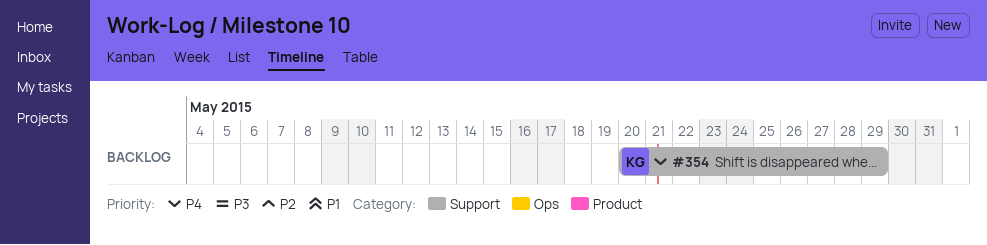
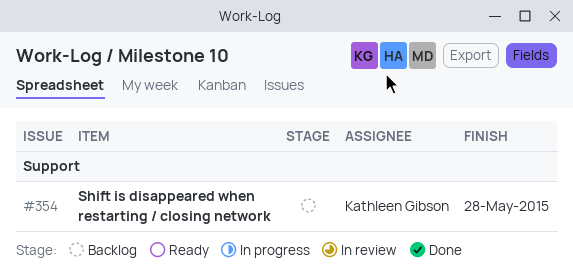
#354, due: May 29 -> May 28

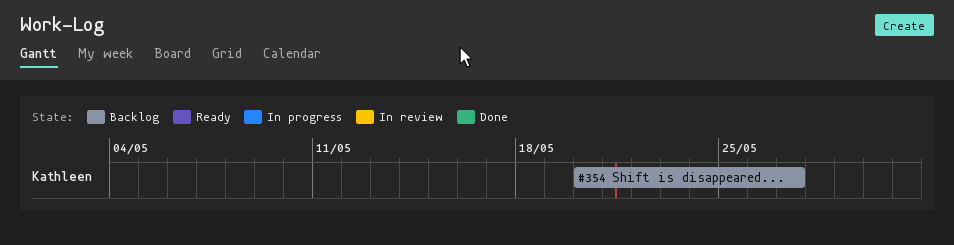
#354, due: May 28 -> May 27

